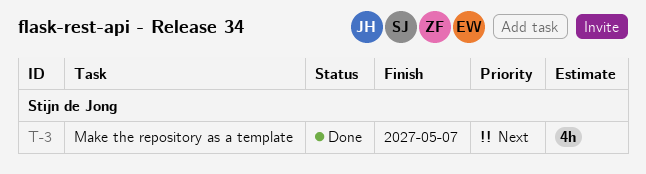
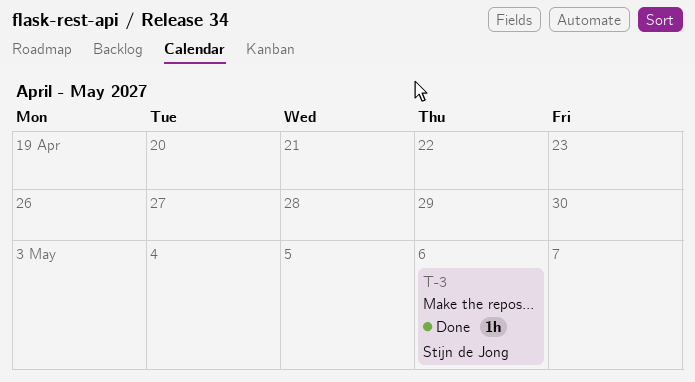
T-3, estimate: 4h -> 1h
T-3, due: May 7 -> May 6

